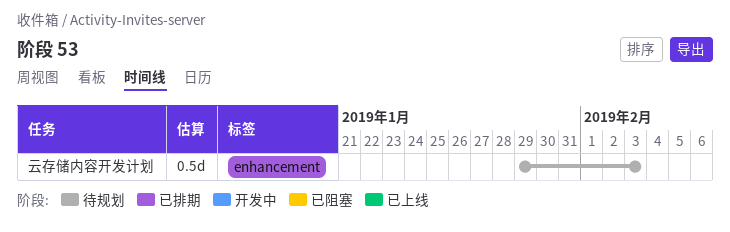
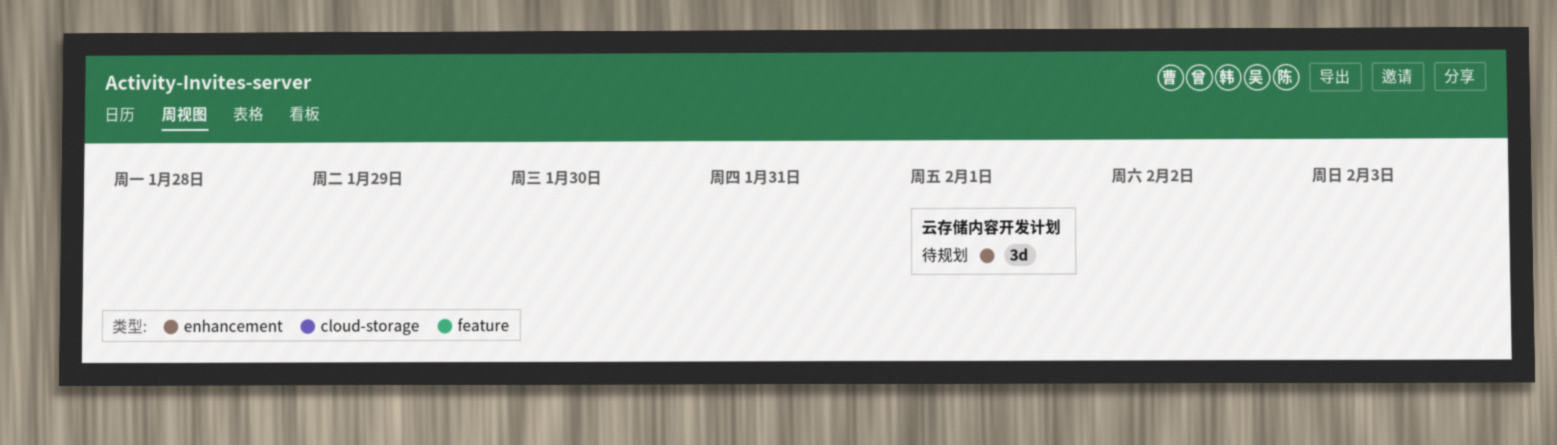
云存储内容开发计划, estimate: 0.5d -> 3d
云存储内容开发计划, due: Feb 3 -> Feb 1

